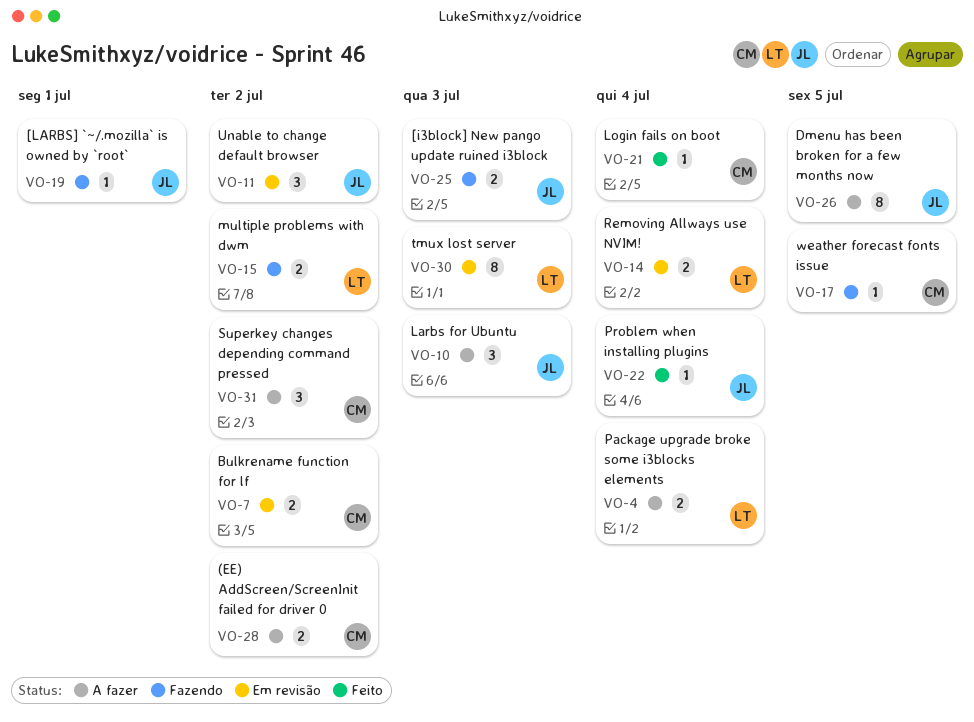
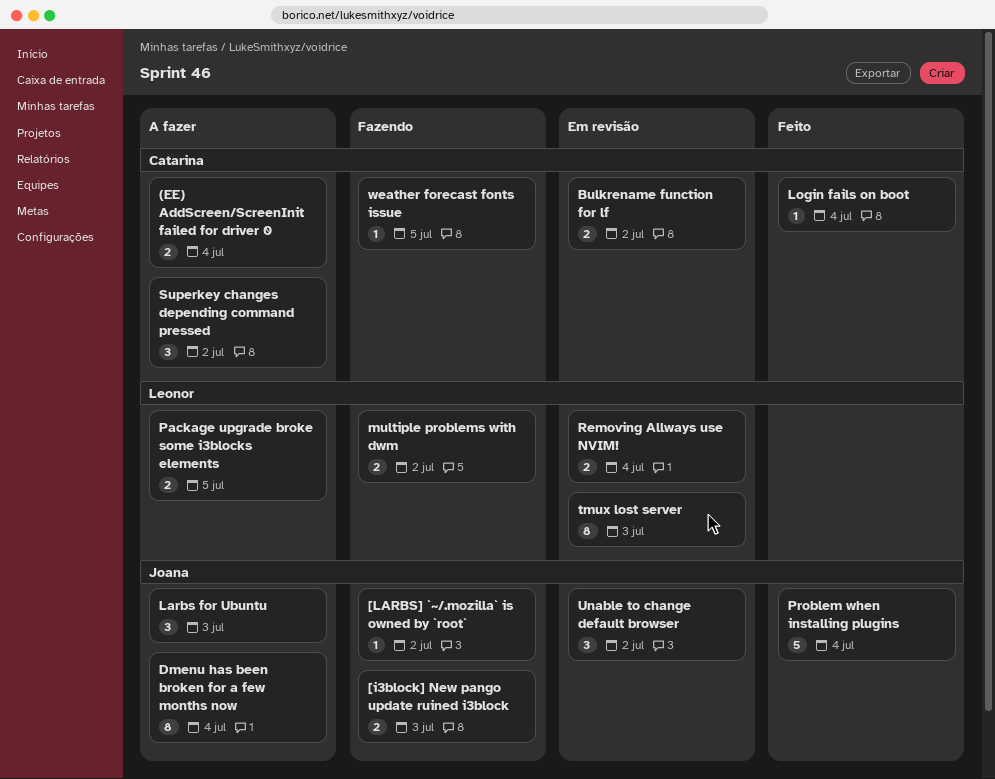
(EE) AddScreen/ScreenInit failed for driver 0, due: Jul 2 -> Jul 4
[LARBS] `~/.mozilla` is owned by `root`, due: Jul 1 -> Jul 2
Dmenu has been broken for a few months now, due: Jul 5 -> Jul 4
Package upgrade broke some i3blocks elements, due: Jul 4 -> Jul 5
Problem when installing plugins, estimate: 1 -> 5

